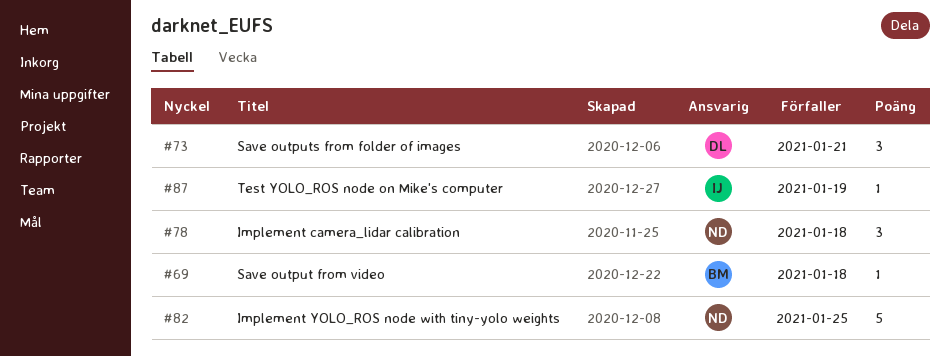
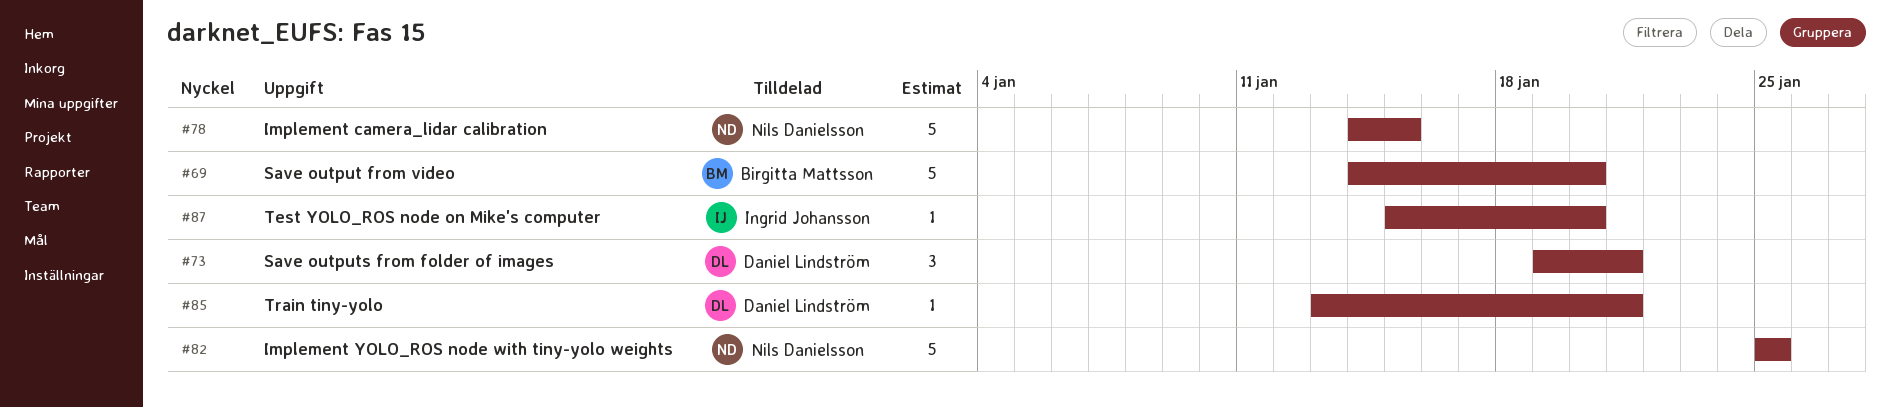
#69, estimate: 1 -> 5
#69, due: Jan 18 -> Jan 20
#78, estimate: 3 -> 5
#78, due: Jan 18 -> Jan 15
#85: none -> present
#87, due: Jan 19 -> Jan 20

